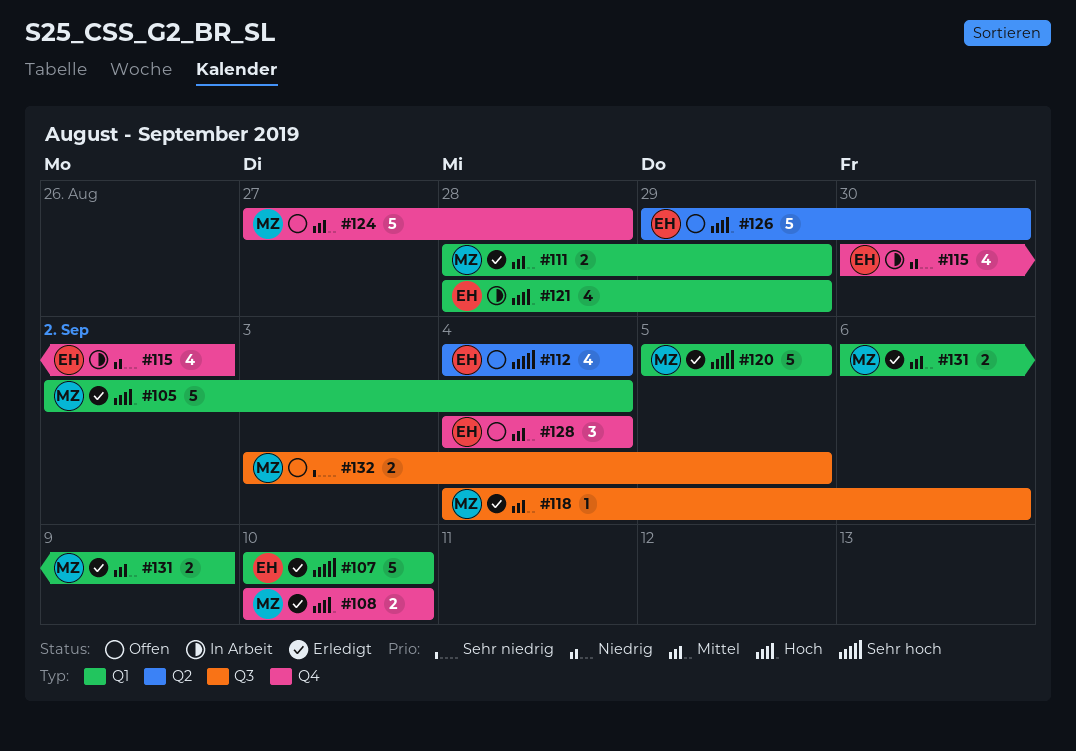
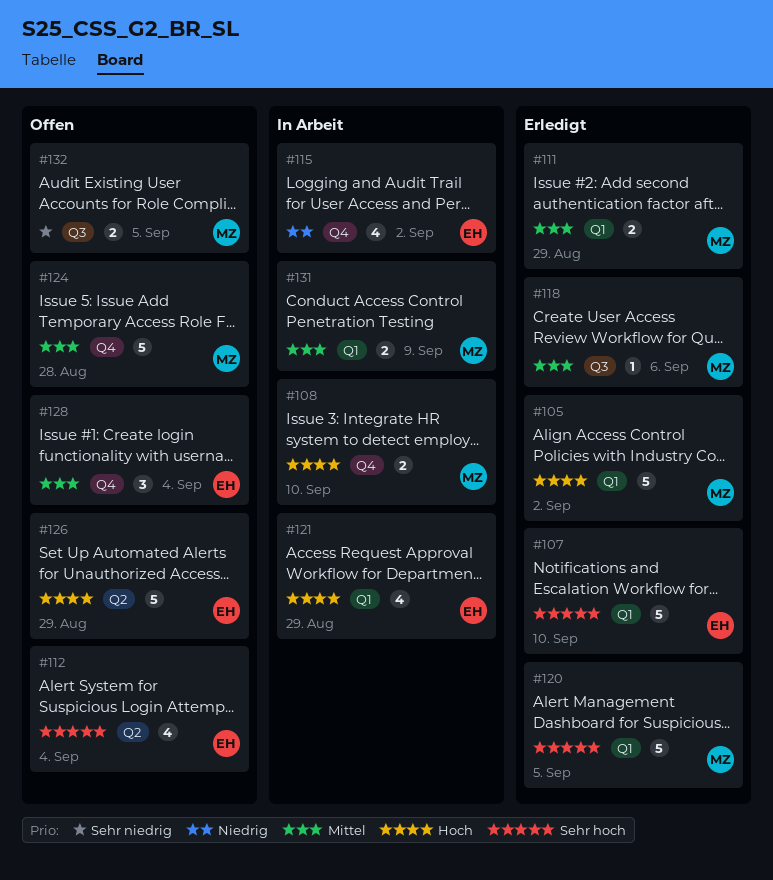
#105, due: Sep 4 -> Sep 2
#108, status: Erledigt -> In Arbeit
#126, due: Aug 30 -> Aug 29
#131, status: Erledigt -> In Arbeit

